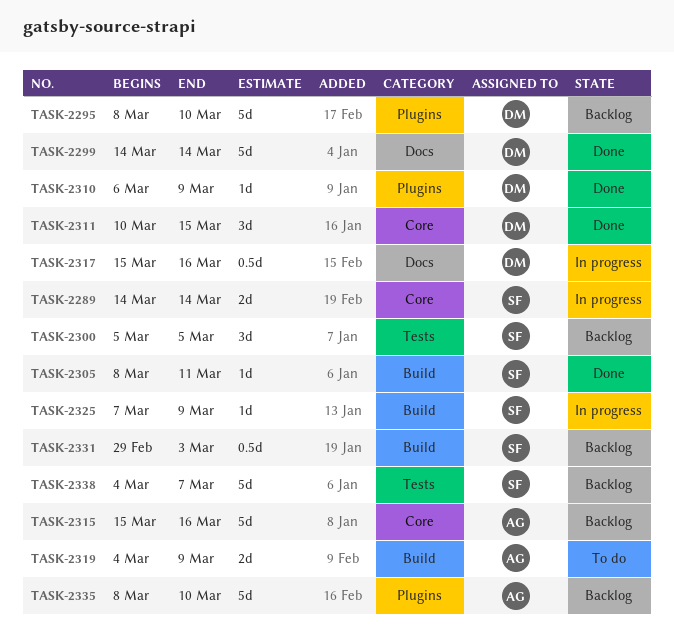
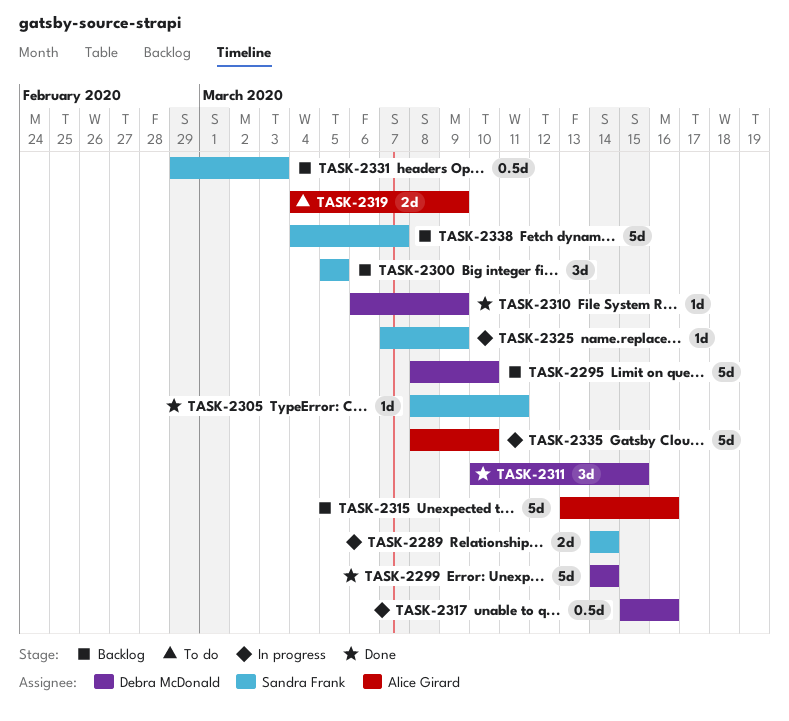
TASK-2315, start: Mar 15 -> Mar 13
TASK-2335, status: Backlog -> In progress

